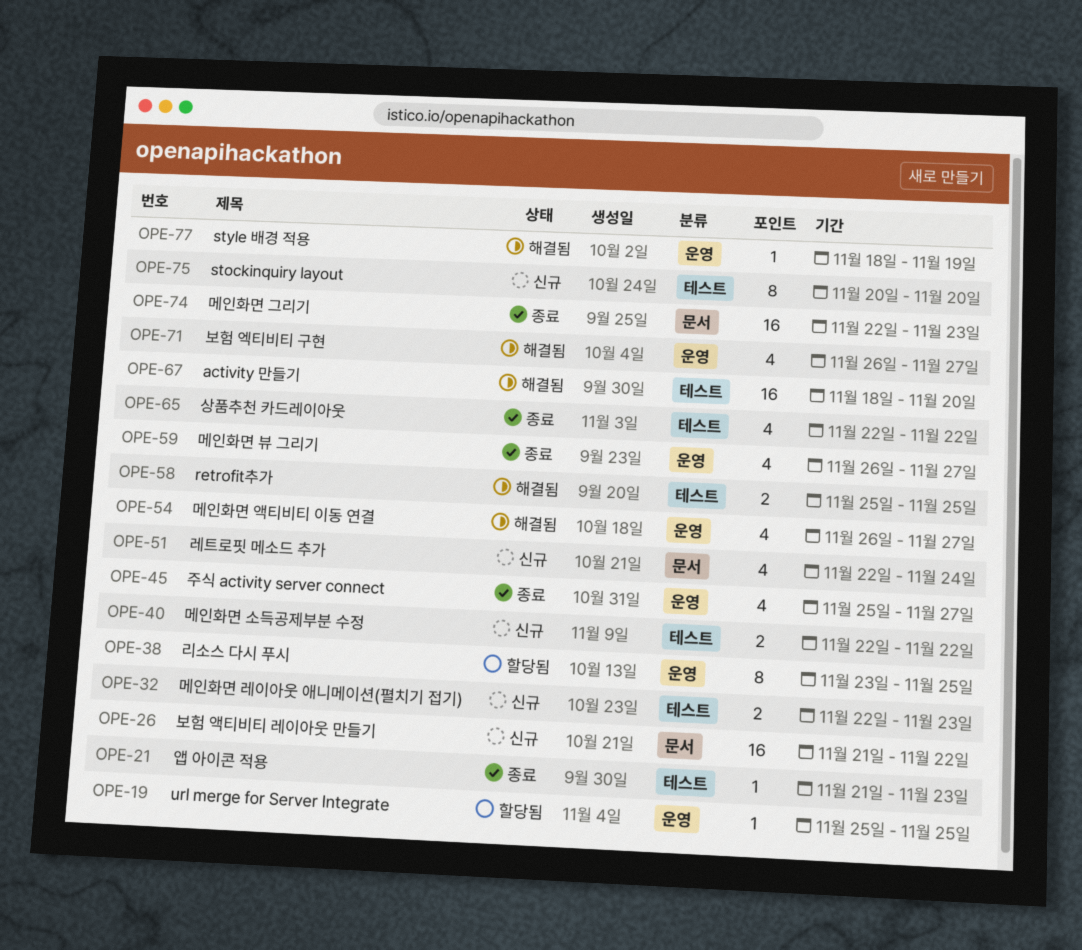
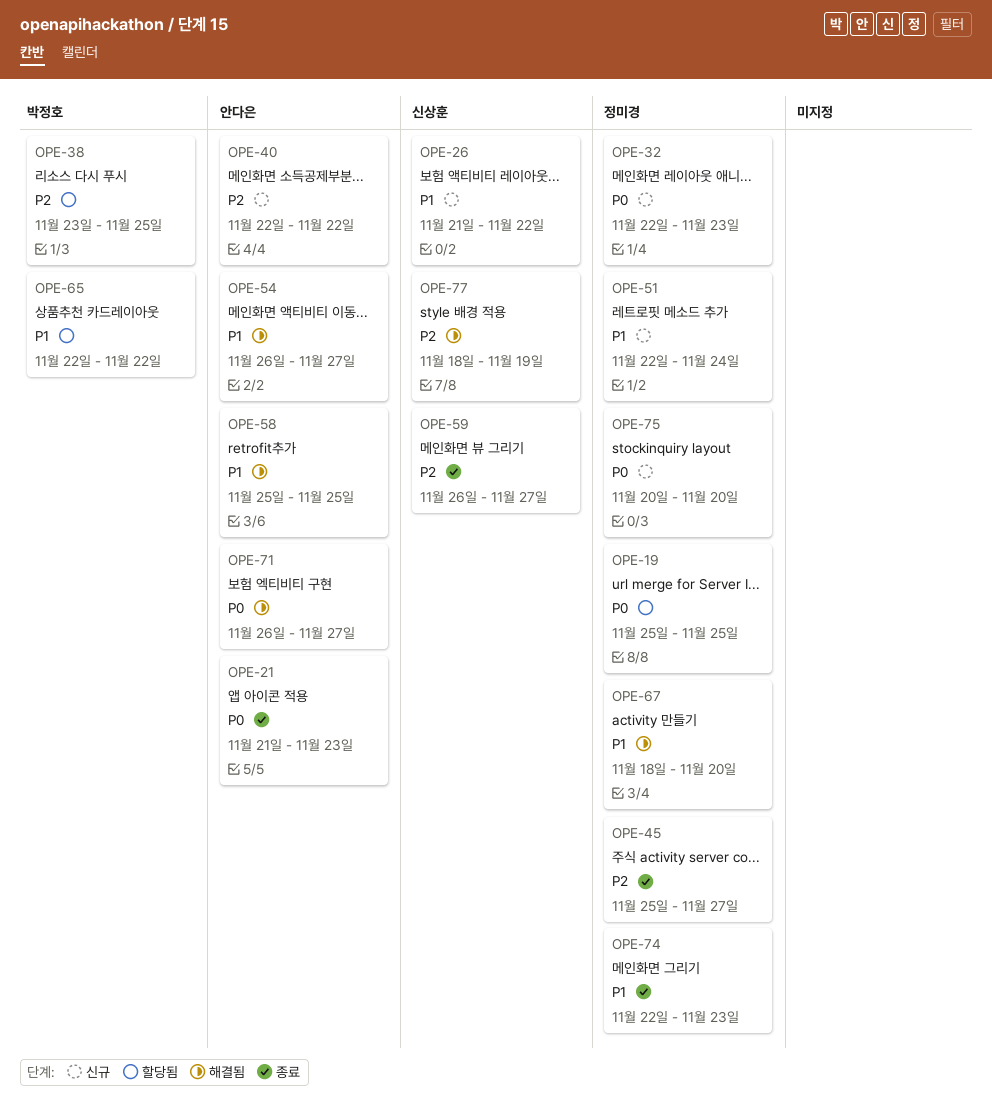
OPE-65, status: 종료 -> 할당됨

